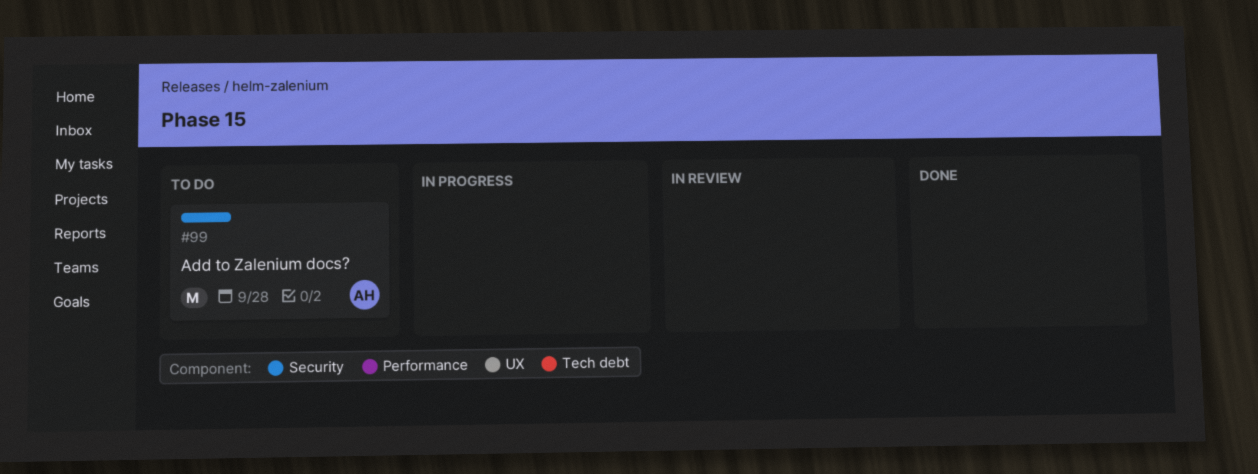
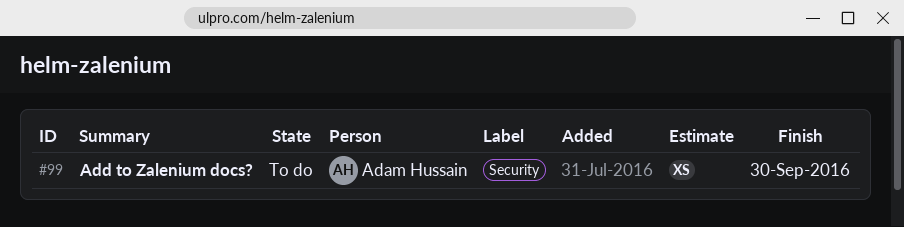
#99, estimate: M -> XS
#99, due: Sep 28 -> Sep 30

